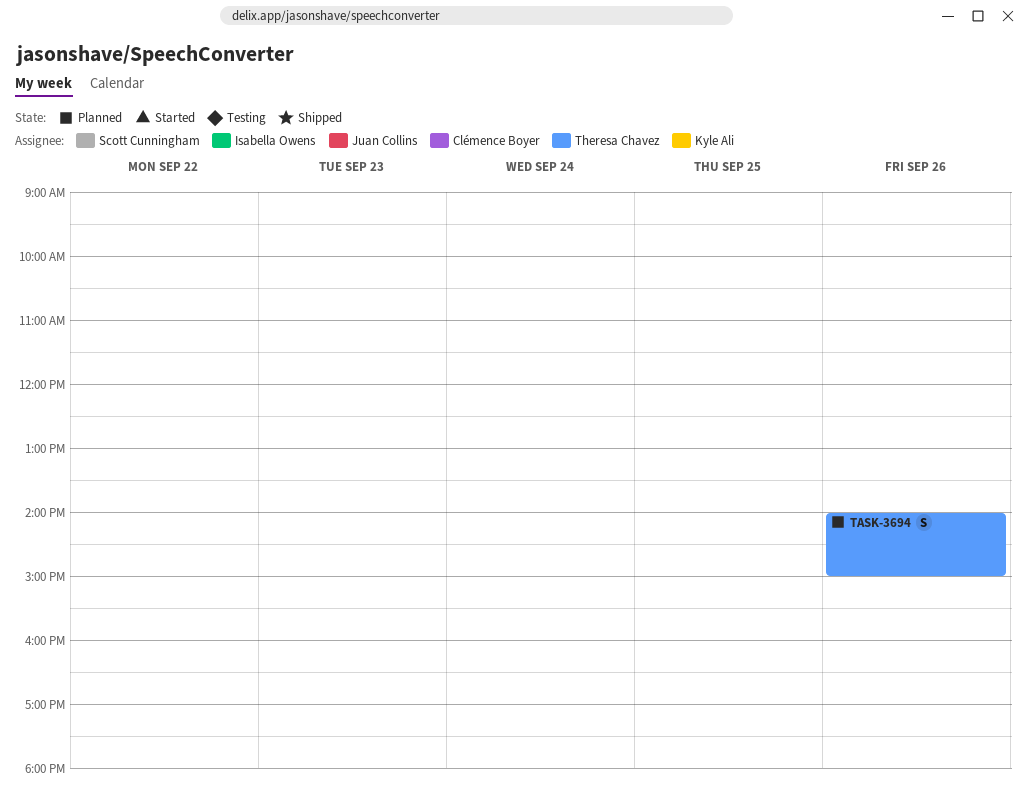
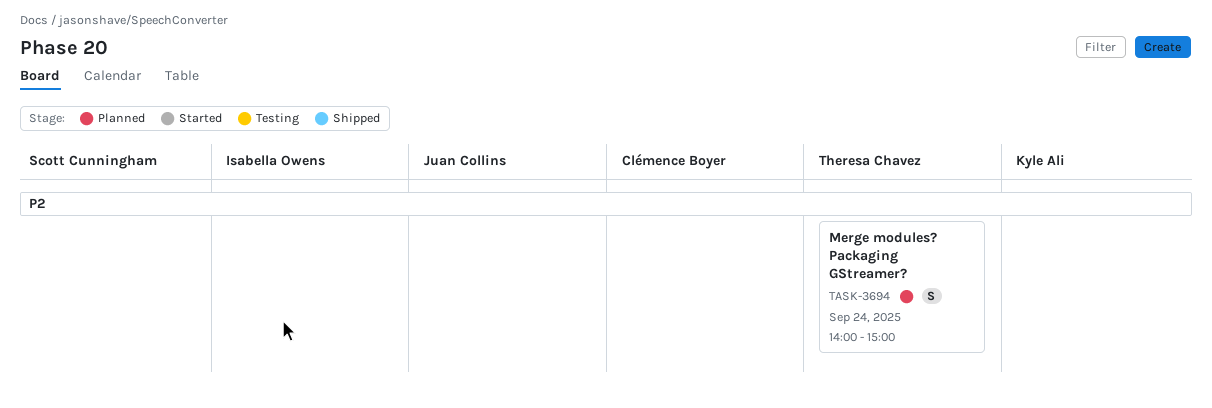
TASK-3694, day: Sep 26 -> Sep 24

